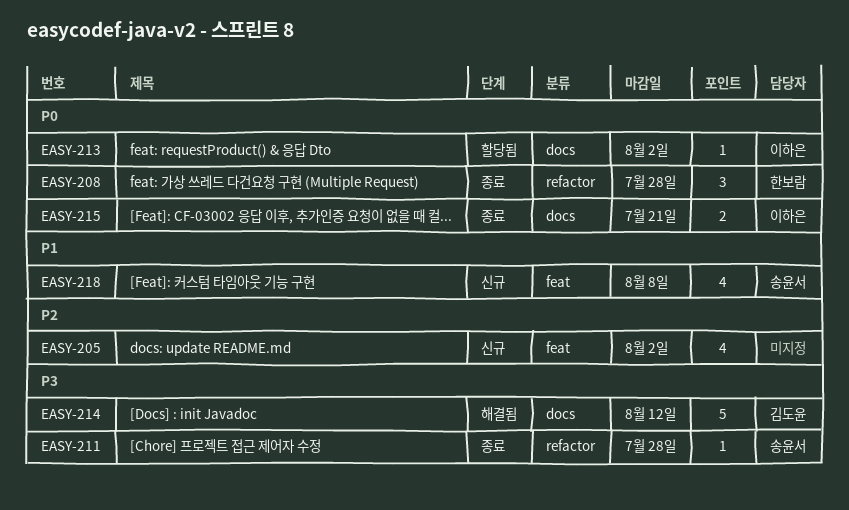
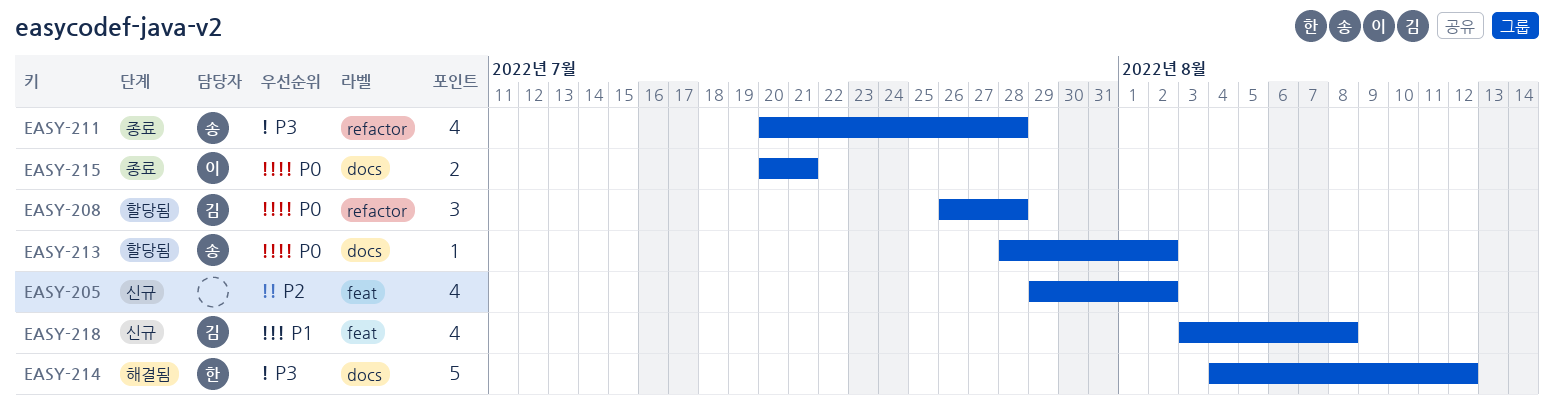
EASY-208, status: 종료 -> 할당됨
EASY-208, owner: 한보람 -> 김도윤
EASY-211, estimate: 1 -> 4
EASY-213, owner: 이하은 -> 송윤서
EASY-214, owner: 김도윤 -> 한보람
EASY-218, owner: 송윤서 -> 김도윤

